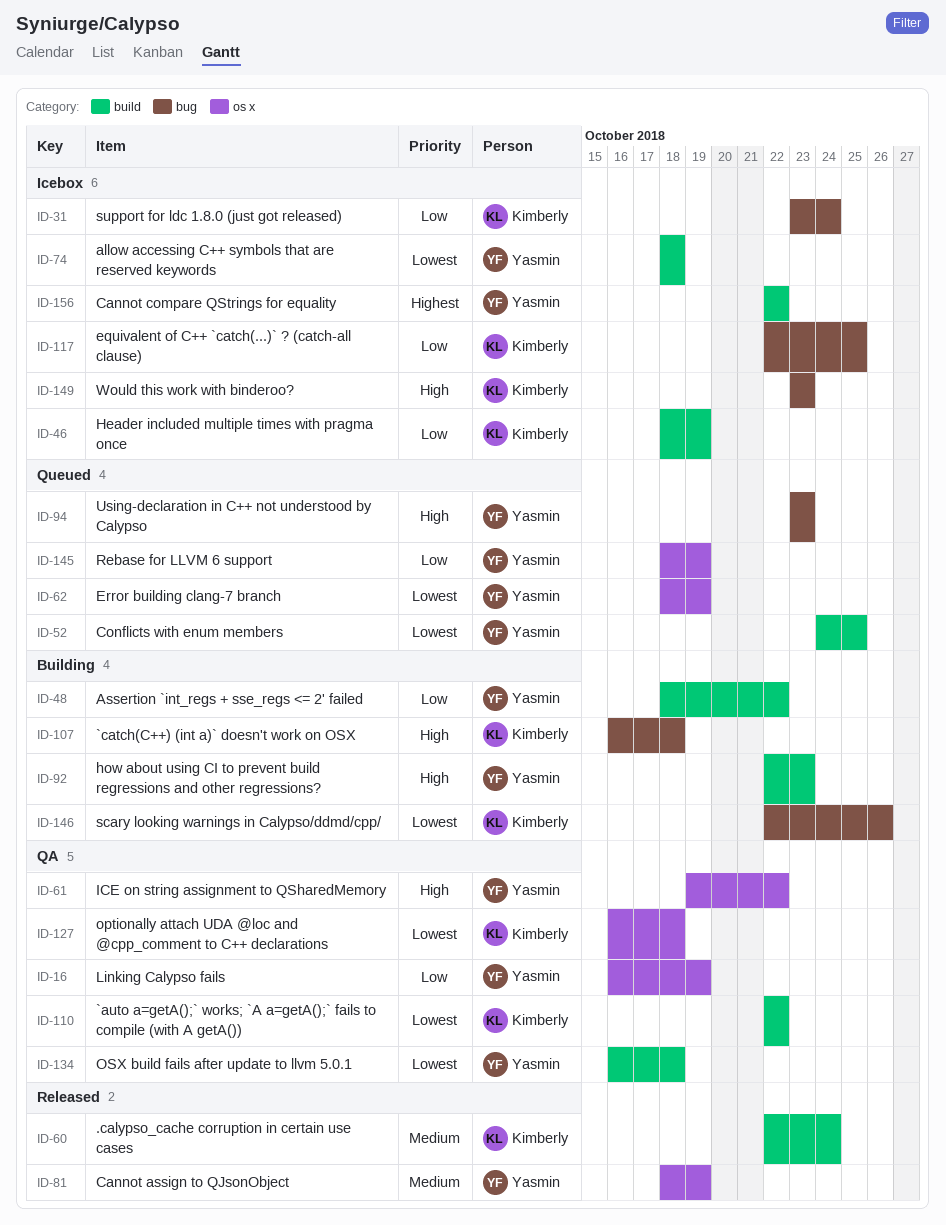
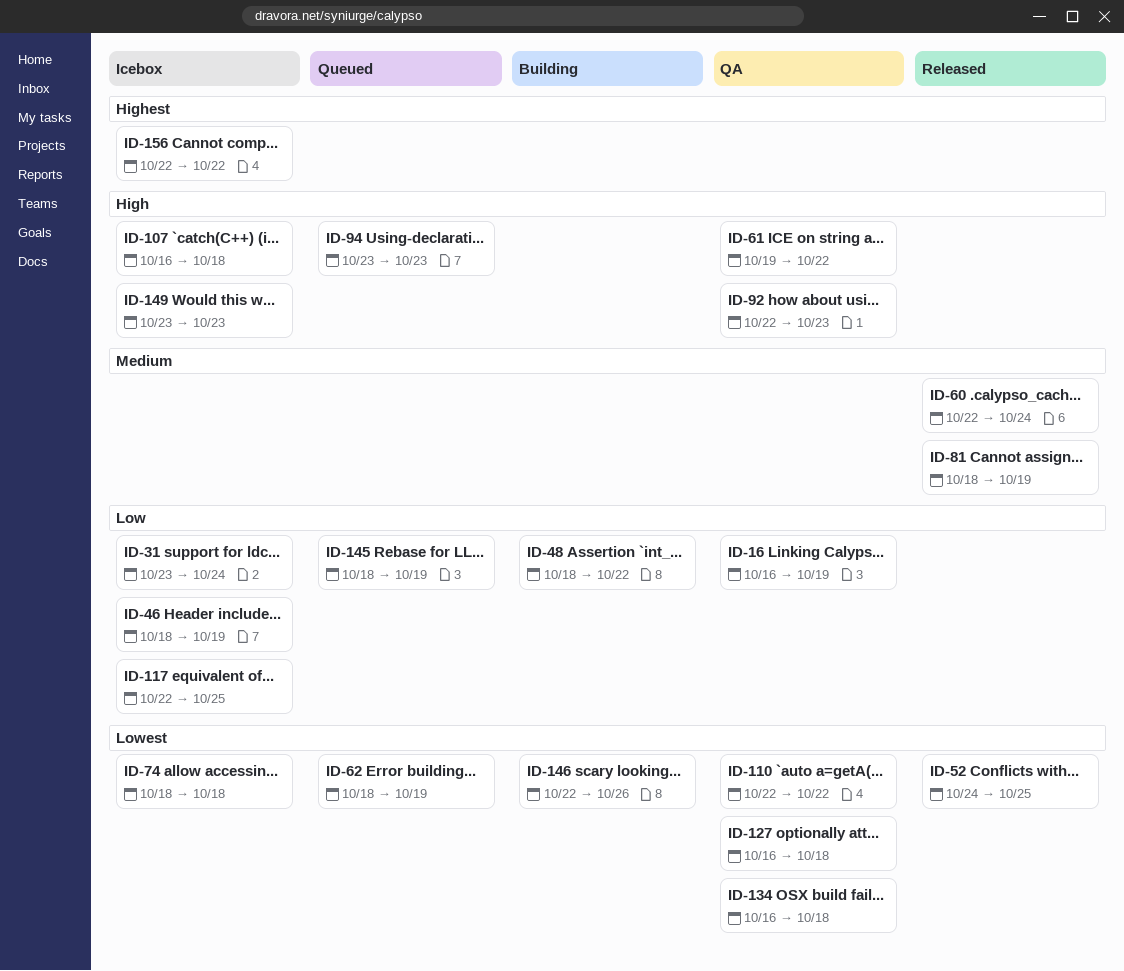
ID-52, status: Queued -> Released
ID-92, status: Building -> QA
ID-107, status: Building -> Icebox

